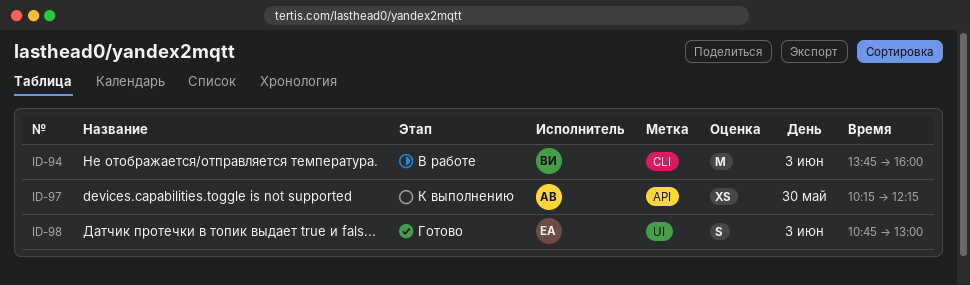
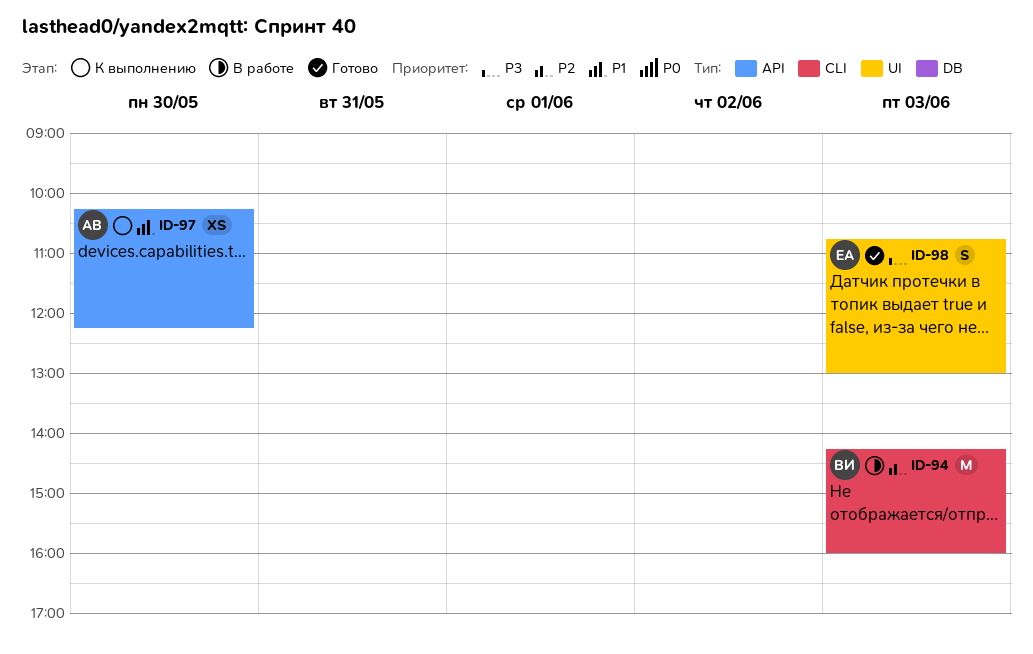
ID-94, begins: 13:45 -> 14:15

